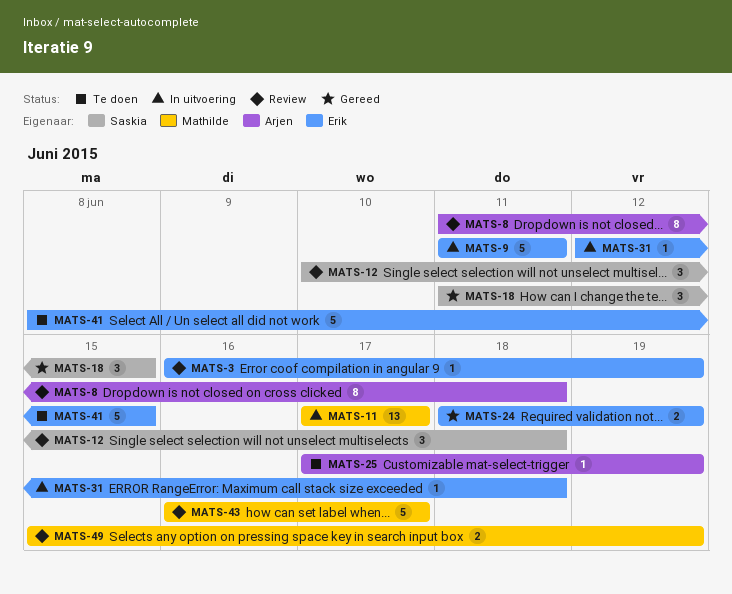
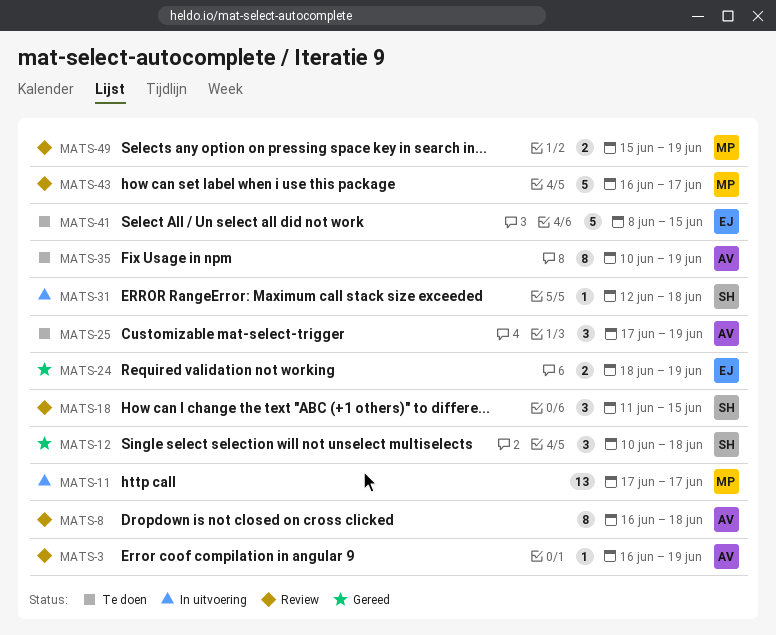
MATS-3, owner: Erik -> Arjen
MATS-8, start: Jun 11 -> Jun 16
MATS-9: present -> none
MATS-12, status: Review -> Gereed
MATS-18, status: Gereed -> Review
MATS-25, estimate: 1 -> 3
MATS-31, owner: Erik -> Saskia
MATS-35: none -> present

